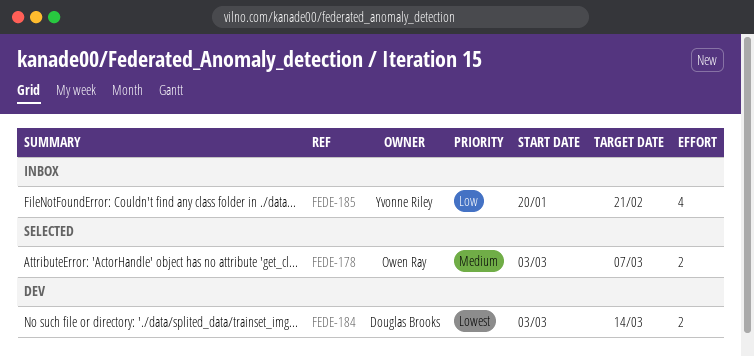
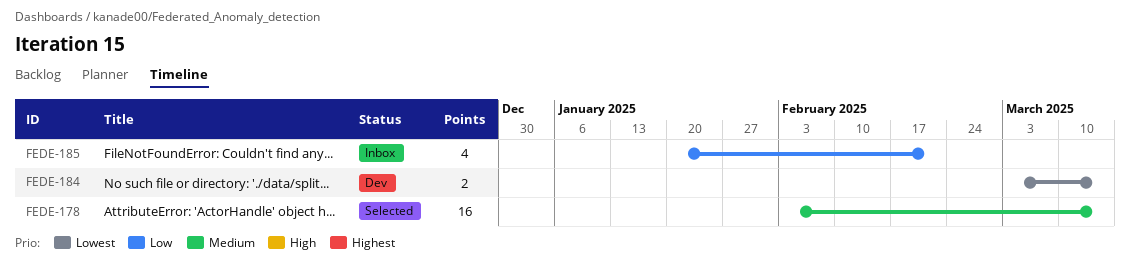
FEDE-178, estimate: 2 -> 16
FEDE-178, start: Mar 3 -> Feb 3
FEDE-178, due: Mar 7 -> Mar 14

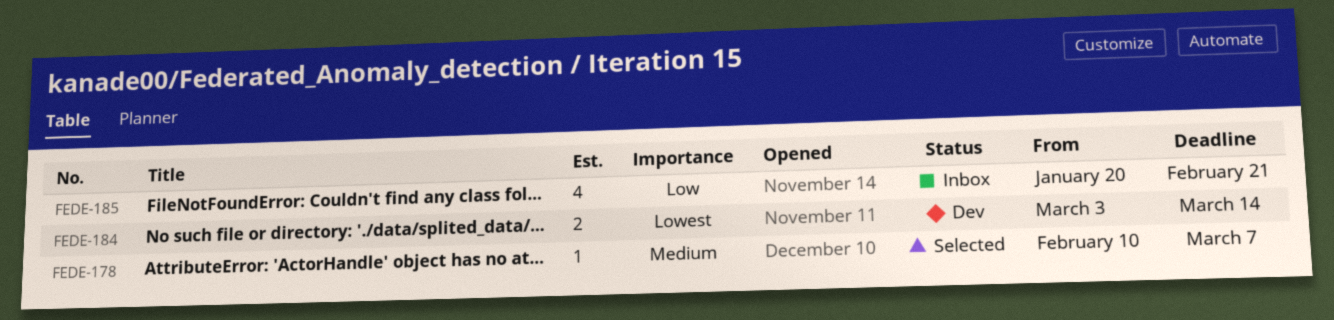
FEDE-178, estimate: 16 -> 1
FEDE-178, start: Feb 3 -> Feb 10
FEDE-178, due: Mar 14 -> Mar 7

